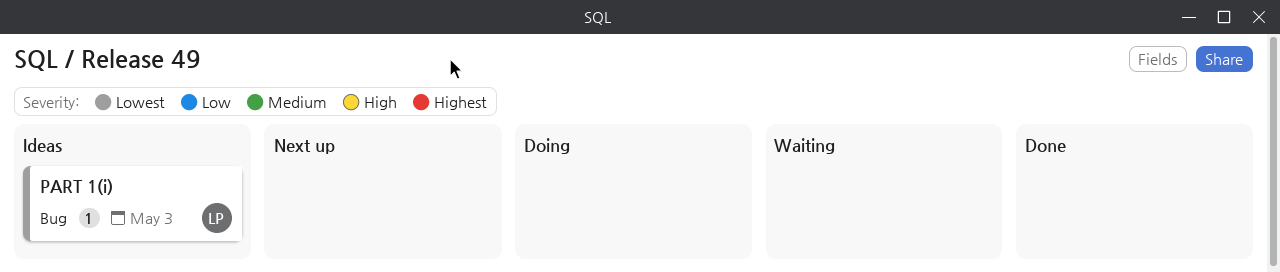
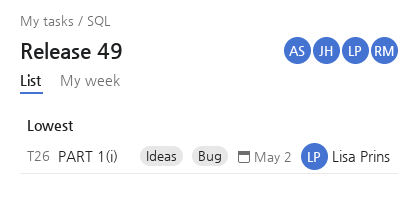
PART 1(i), due: May 3 -> May 2

